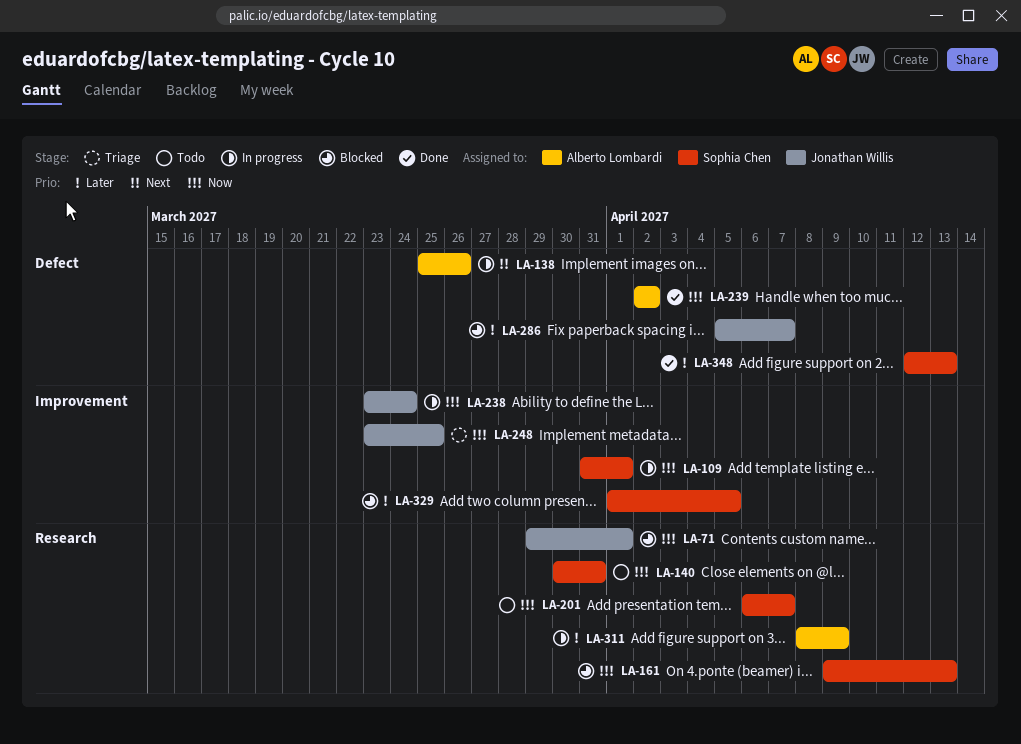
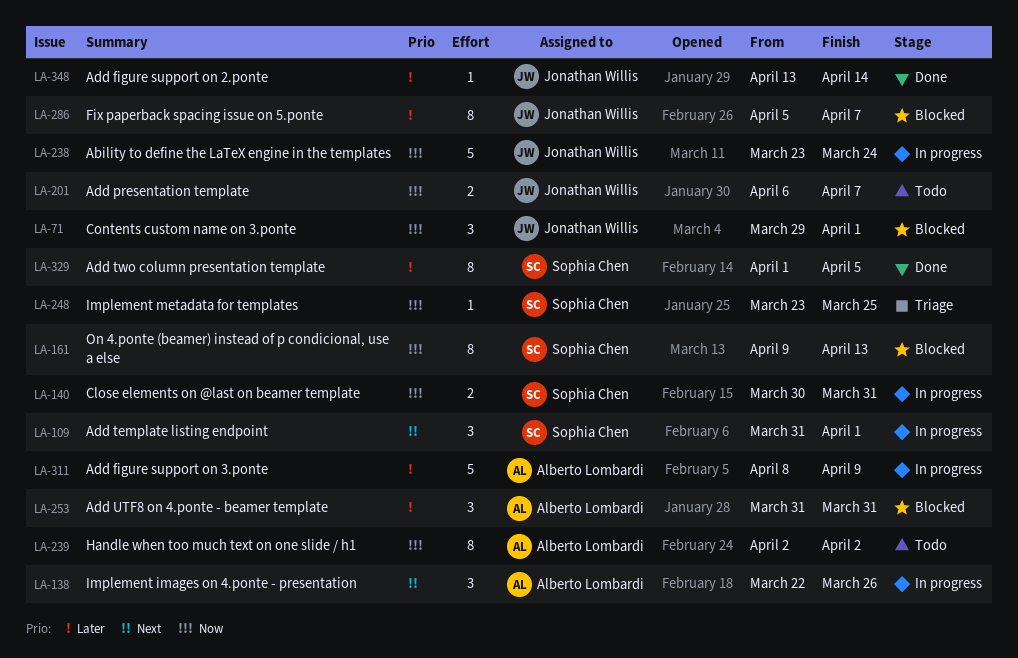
LA-109, priority: Now -> Next
LA-138, start: Mar 25 -> Mar 22
LA-140, status: Todo -> In progress
LA-201, owner: Sophia Chen -> Jonathan Willis
LA-239, status: Done -> Todo
LA-248, owner: Jonathan Willis -> Sophia Chen
LA-253: none -> present
LA-329, status: Blocked -> Done
LA-348, owner: Sophia Chen -> Jonathan Willis
LA-348, start: Apr 12 -> Apr 13
LA-348, due: Apr 13 -> Apr 14

